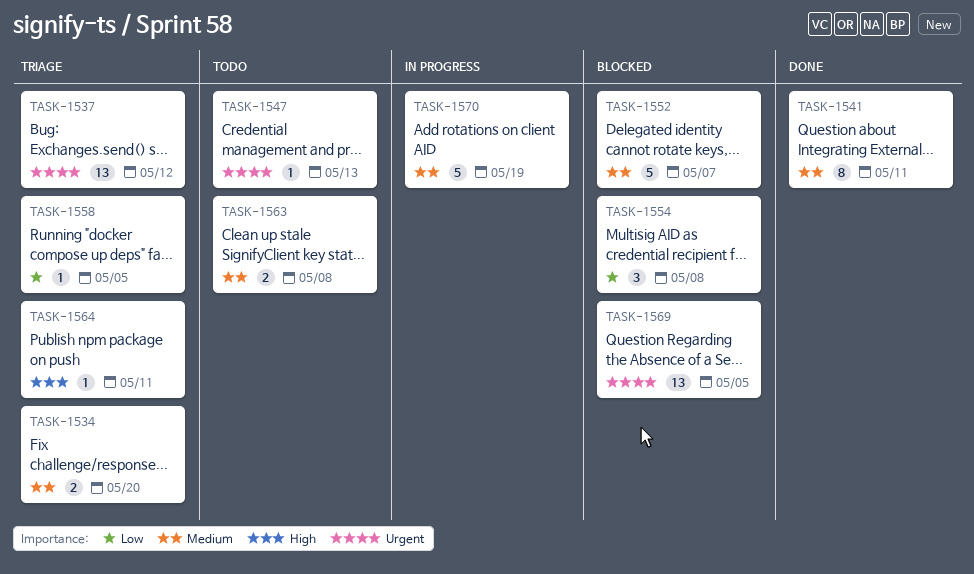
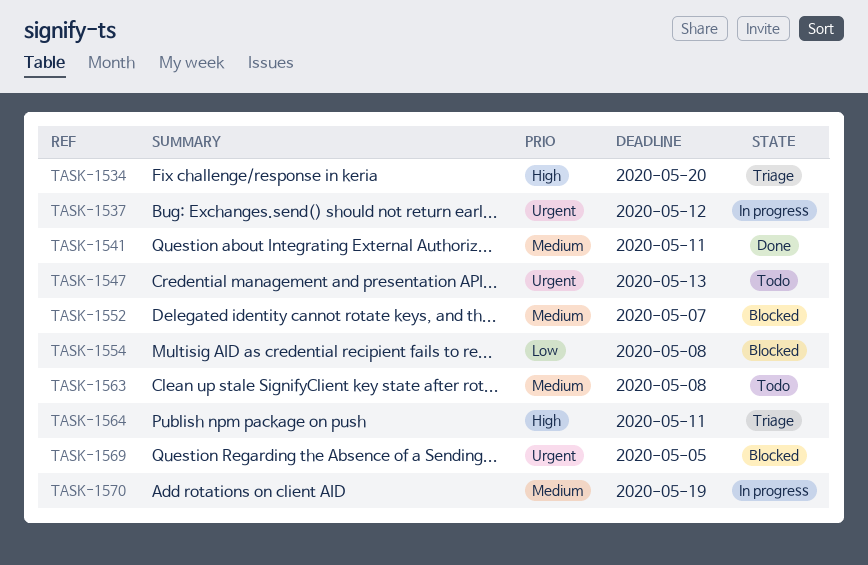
TASK-1534, priority: Medium -> High
TASK-1537, status: Triage -> In progress
TASK-1558: present -> none

